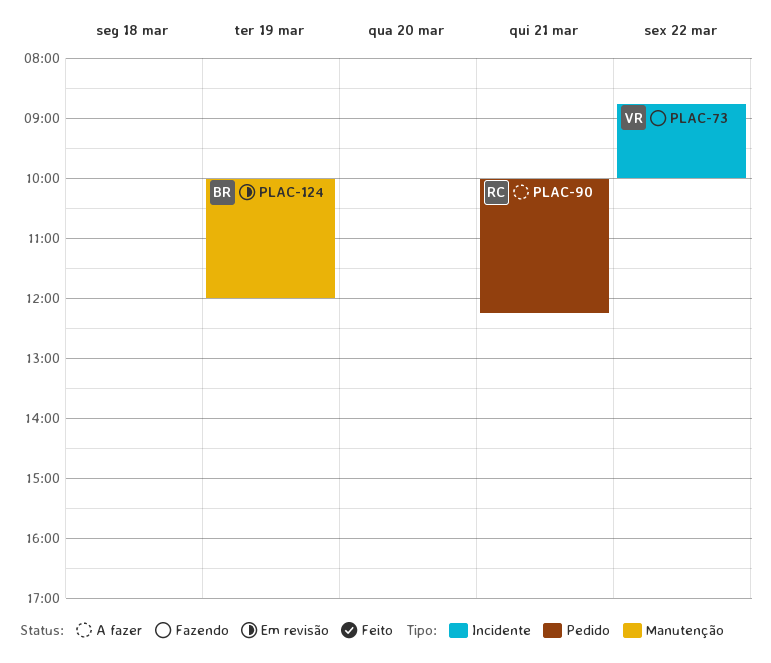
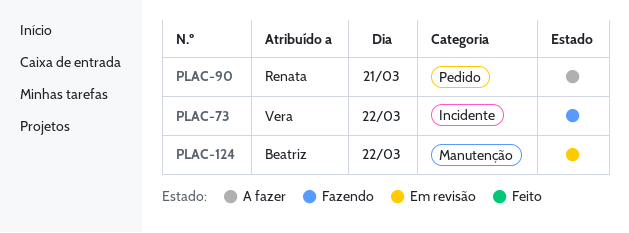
PLAC-124, day: Mar 19 -> Mar 22

